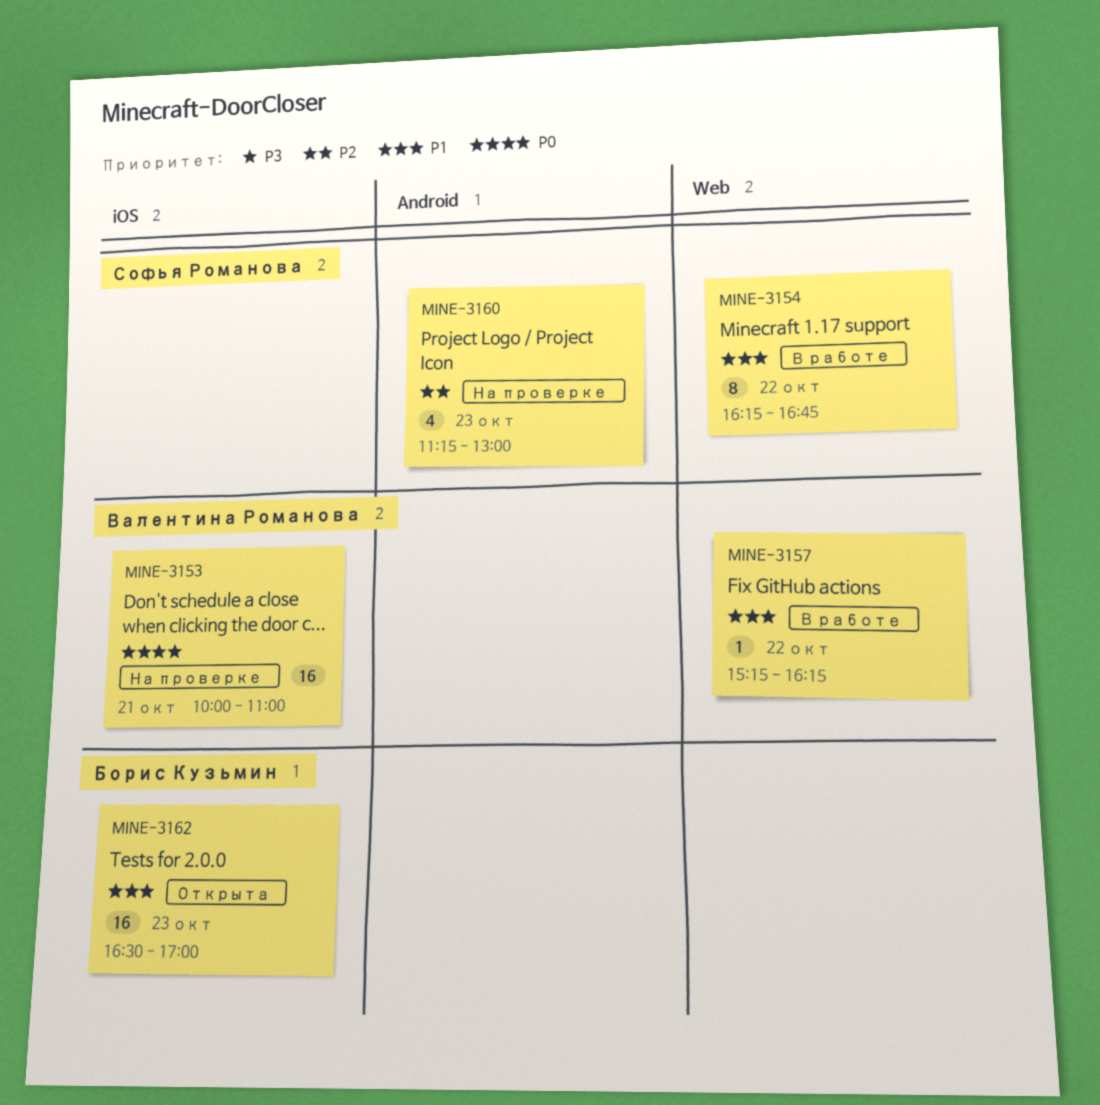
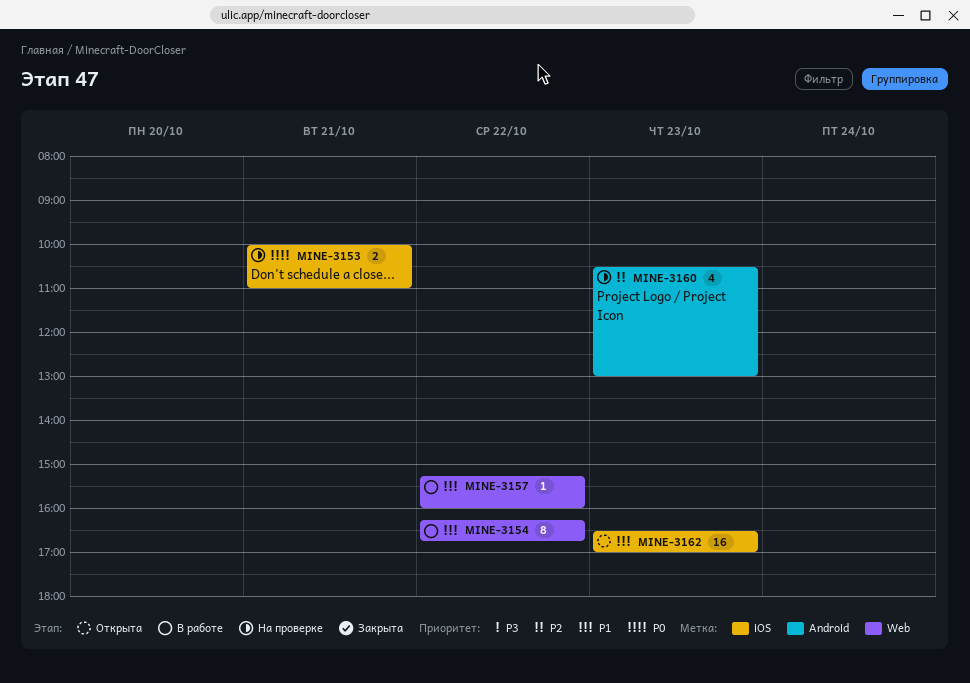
MINE-3153, estimate: 16 -> 2
MINE-3157, ends: 16:15 -> 16:00
MINE-3160, begins: 11:15 -> 10:30

